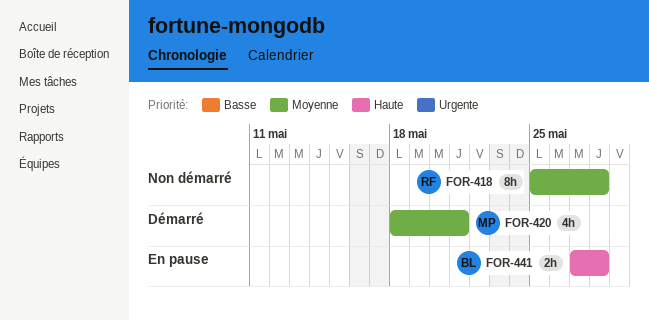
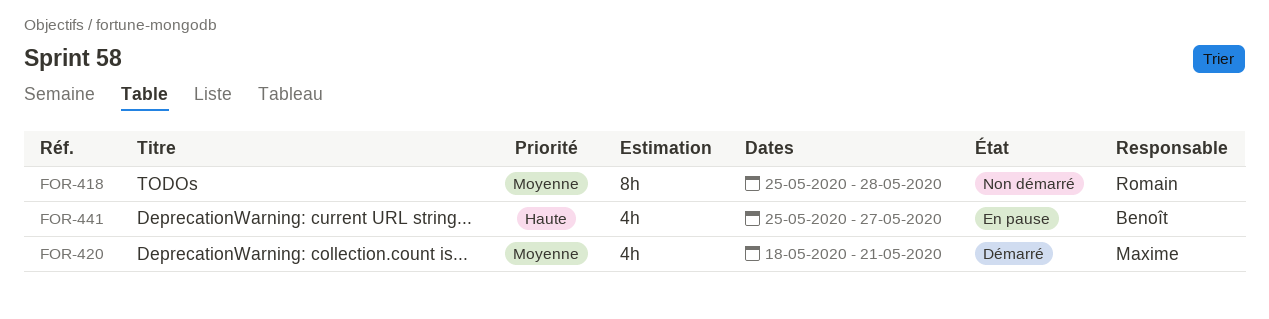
FOR-441, estimate: 2h -> 4h
FOR-441, start: May 27 -> May 25
FOR-441, due: May 28 -> May 27

